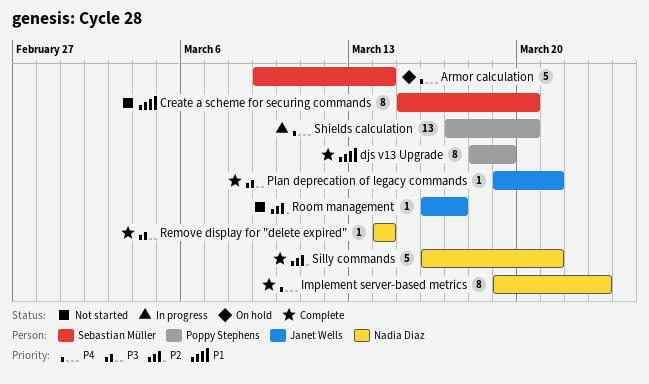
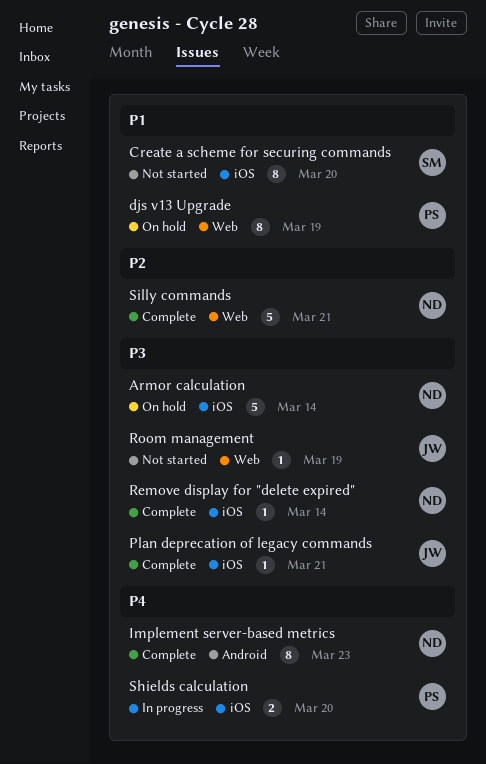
Armor calculation, owner: Sebastian Müller -> Nadia Diaz
Armor calculation, priority: P4 -> P3
djs v13 Upgrade, status: Complete -> On hold
Room management, priority: P2 -> P3
Room management, due: Mar 17 -> Mar 19
Shields calculation, estimate: 13 -> 2

